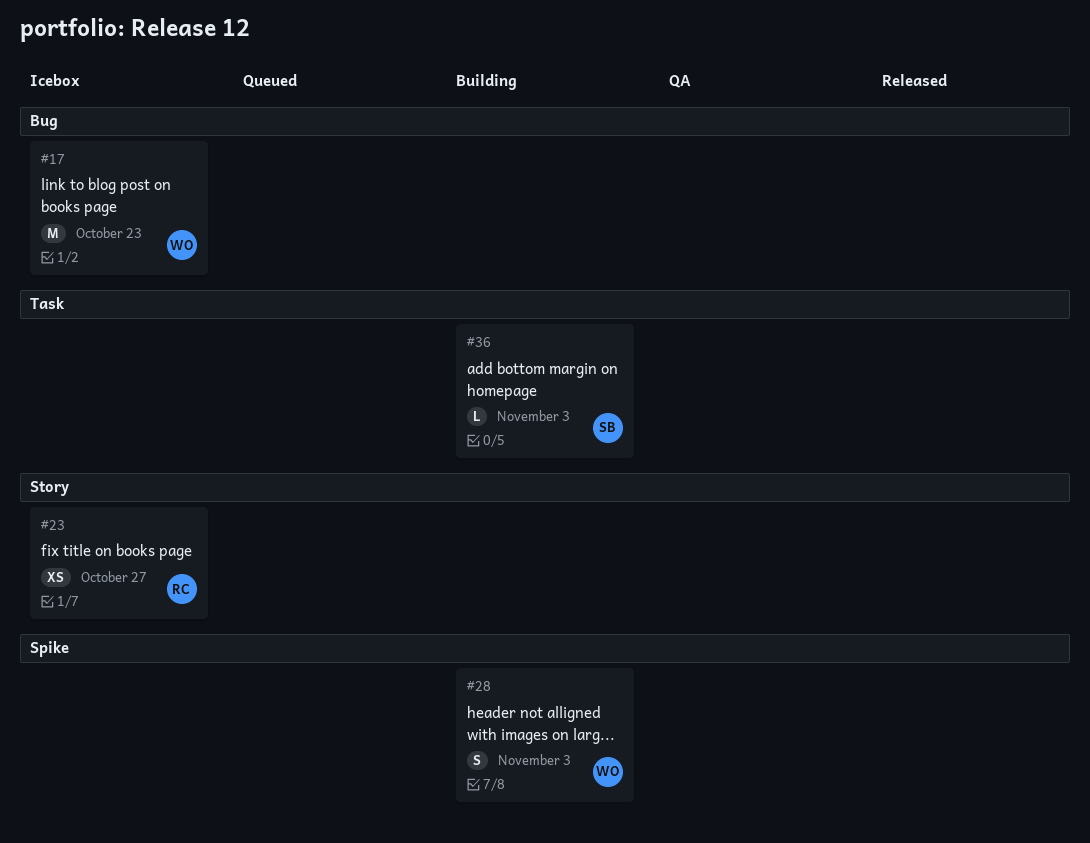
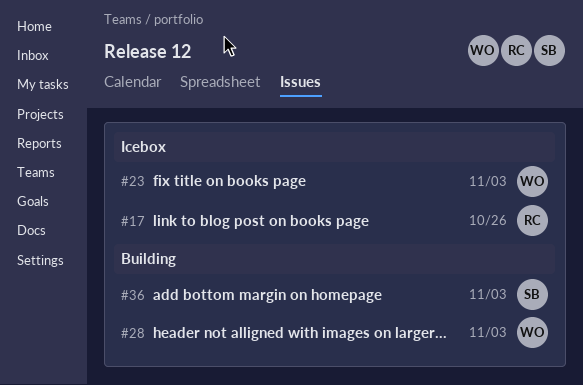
#17, owner: WO -> RC
#17, due: Oct 23 -> Oct 26
#23, owner: RC -> WO
#23, due: Oct 27 -> Nov 3

